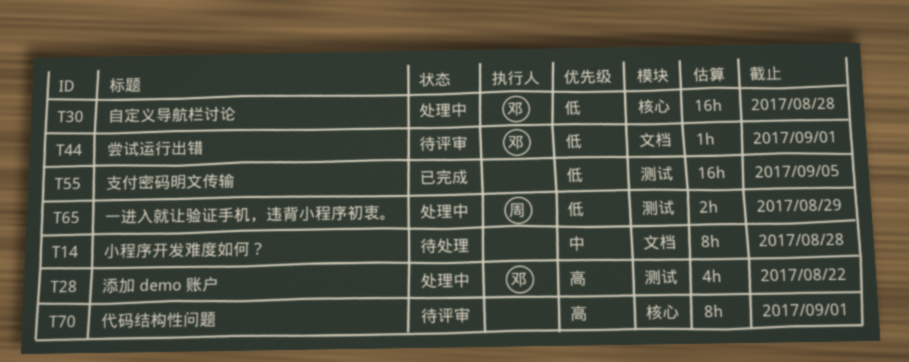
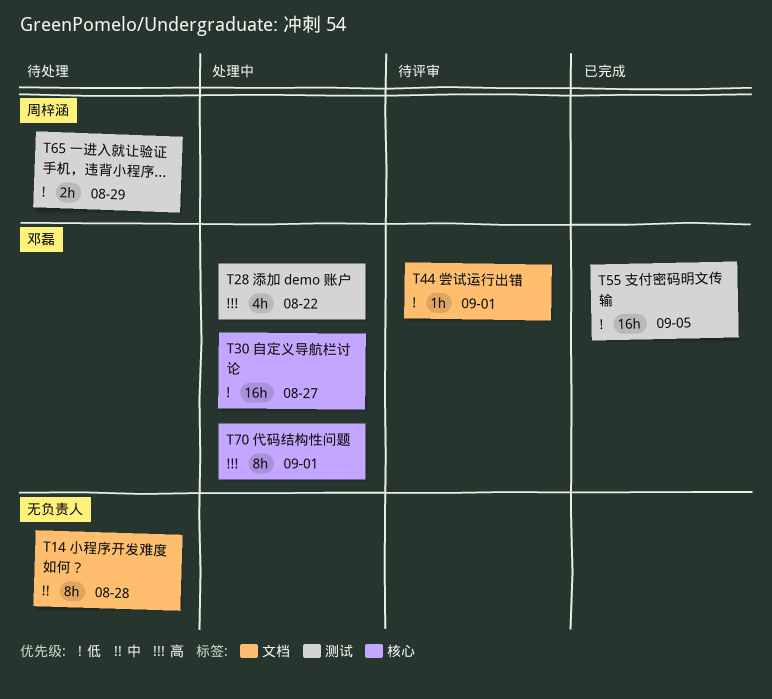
T30, due: Aug 28 -> Aug 27
T55, owner: none -> 邓磊
T65, status: 处理中 -> 待处理
T70, status: 待评审 -> 处理中
T70, owner: none -> 邓磊

